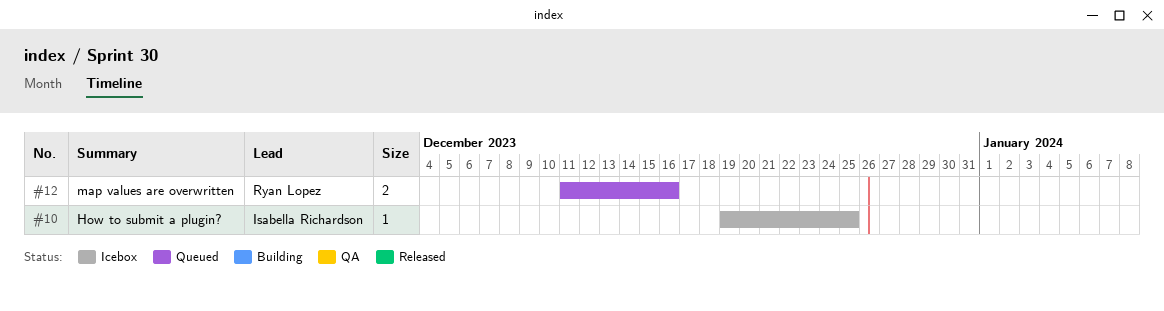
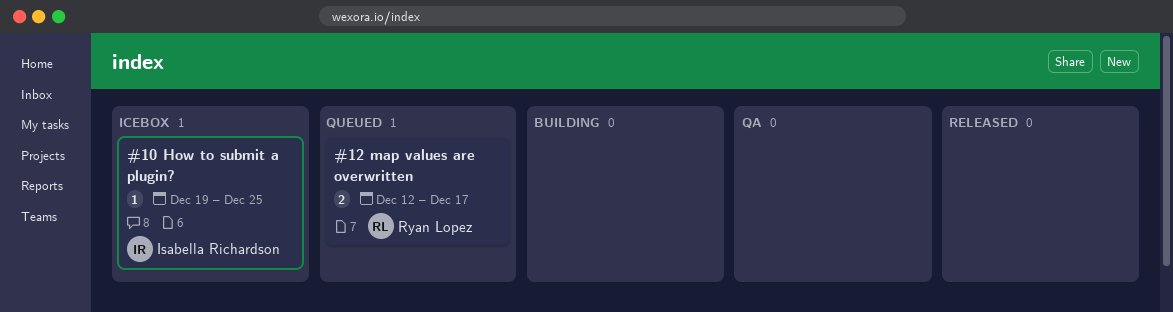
#12, start: Dec 11 -> Dec 12
#12, due: Dec 16 -> Dec 17

